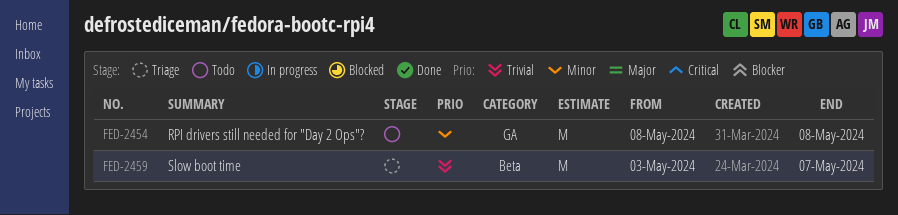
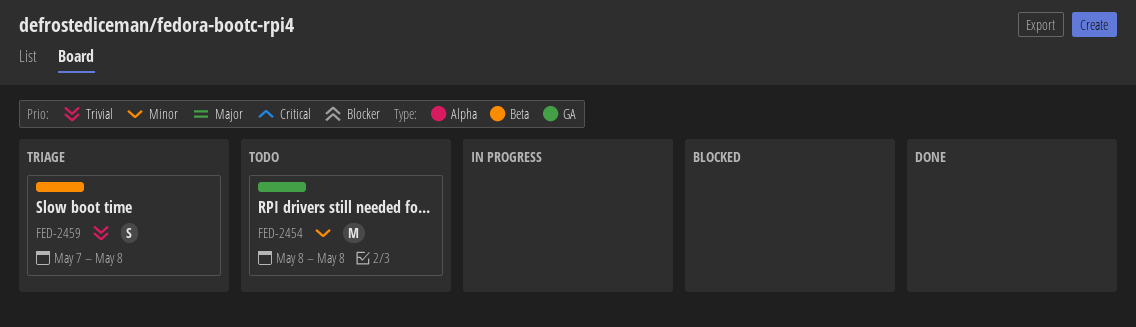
FED-2459, estimate: M -> S
FED-2459, start: May 3 -> May 7
FED-2459, due: May 7 -> May 8

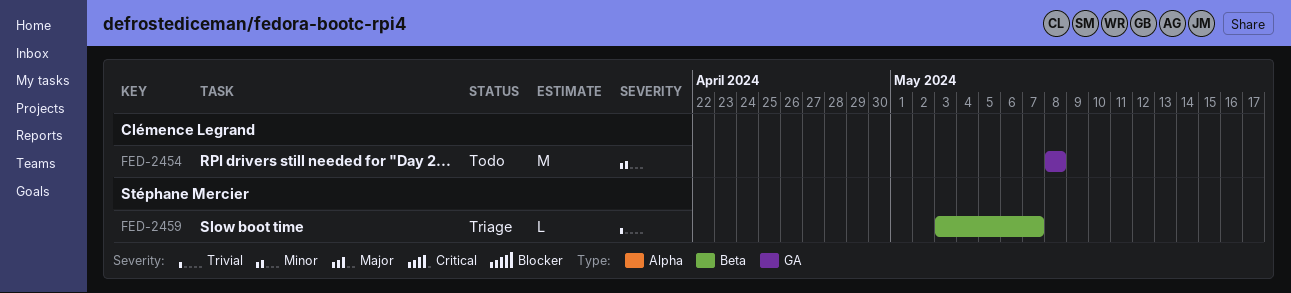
FED-2459, estimate: S -> L
FED-2459, start: May 7 -> May 3
FED-2459, due: May 8 -> May 7

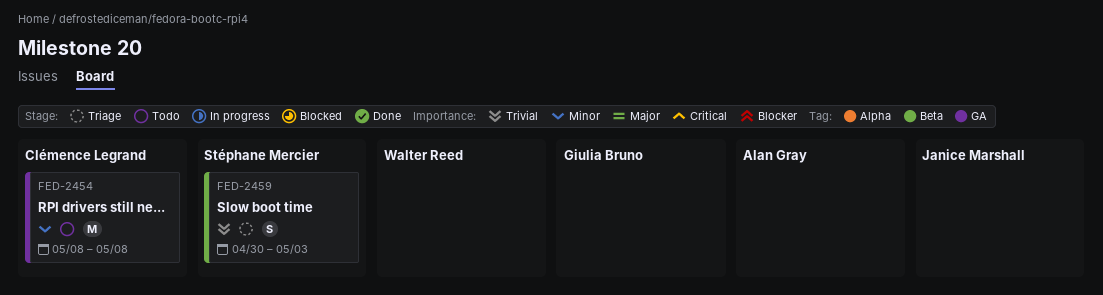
FED-2459, estimate: L -> S
FED-2459, start: May 3 -> Apr 30
FED-2459, due: May 7 -> May 3

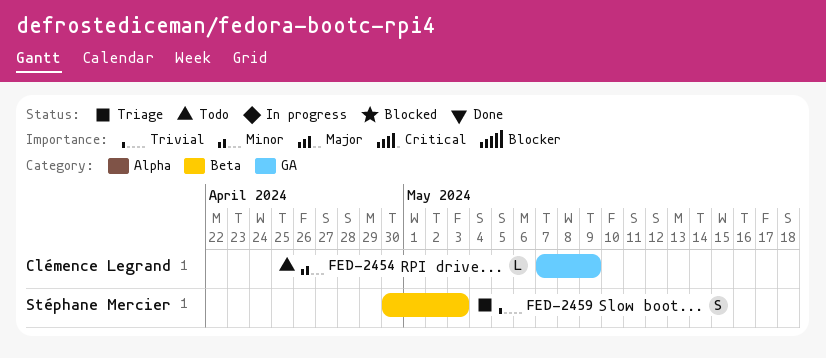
FED-2454, estimate: M -> L
FED-2454, start: May 8 -> May 7
FED-2454, due: May 8 -> May 9

